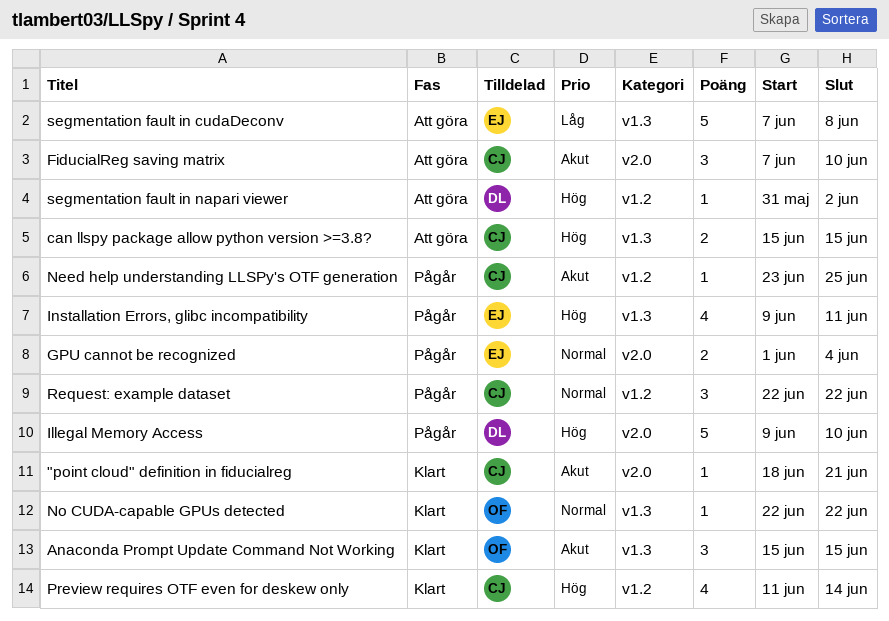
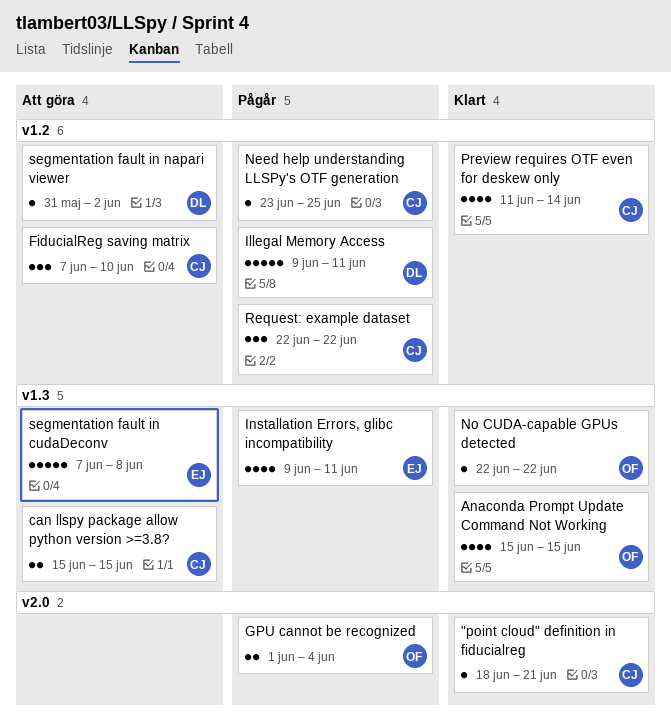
Anaconda Prompt Update Command Not Working, estimate: 3 -> 4
FiducialReg saving matrix, label: v2.0 -> v1.2
GPU cannot be recognized, owner: EJ -> OF
Illegal Memory Access, label: v2.0 -> v1.2
Illegal Memory Access, due: Jun 10 -> Jun 11

